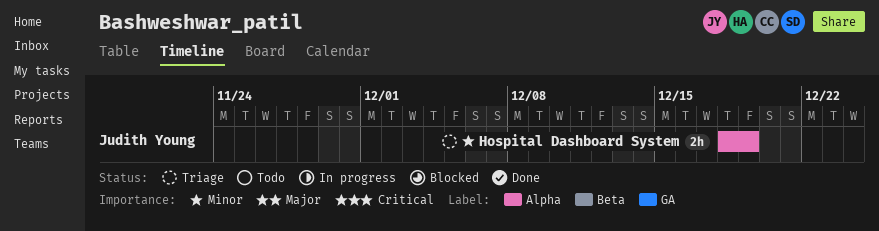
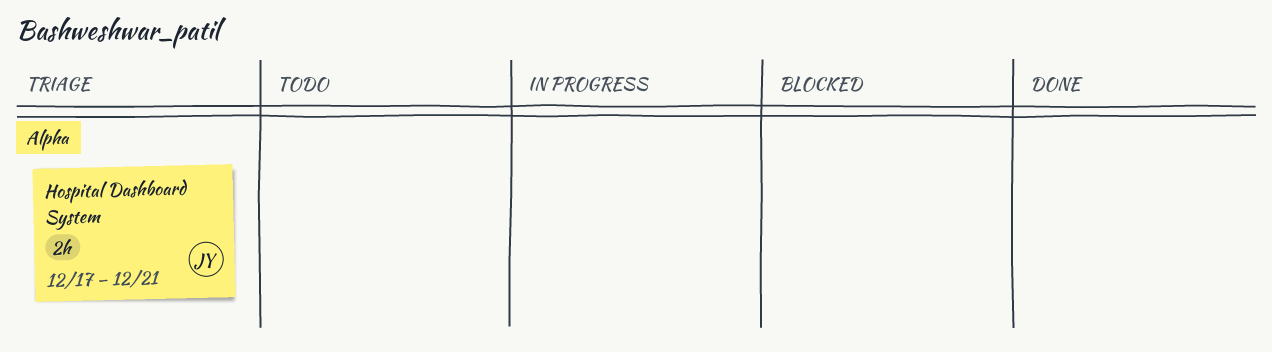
Hospital Dashboard System, start: Dec 18 -> Dec 17
Hospital Dashboard System, due: Dec 19 -> Dec 21

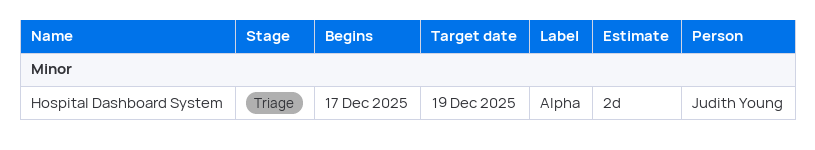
Hospital Dashboard System, estimate: 2h -> 2d
Hospital Dashboard System, due: Dec 21 -> Dec 19

